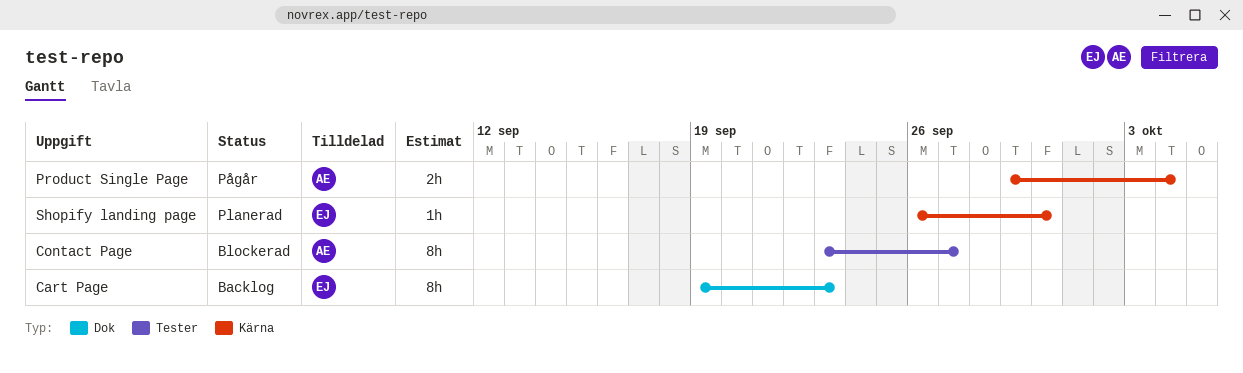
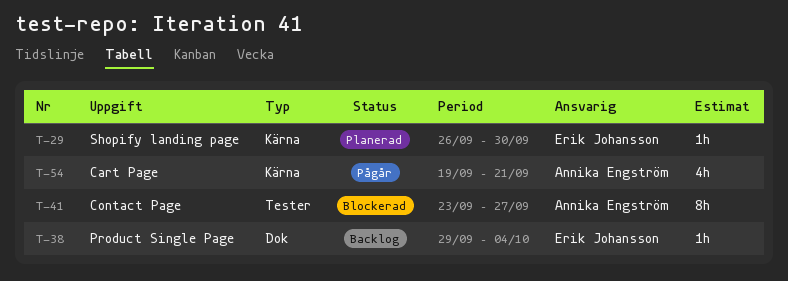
Cart Page, status: Backlog -> Pågår
Cart Page, owner: Erik Johansson -> Annika Engström
Cart Page, label: Dok -> Kärna
Cart Page, estimate: 8h -> 4h
Cart Page, due: Sep 23 -> Sep 21
Product Single Page, status: Pågår -> Backlog
Product Single Page, owner: Annika Engström -> Erik Johansson
Product Single Page, label: Kärna -> Dok
Product Single Page, estimate: 2h -> 1h

